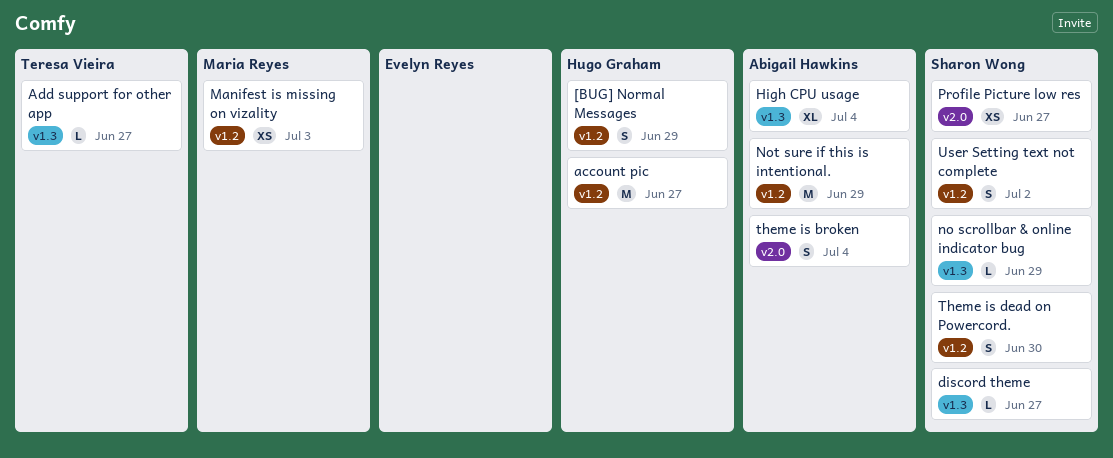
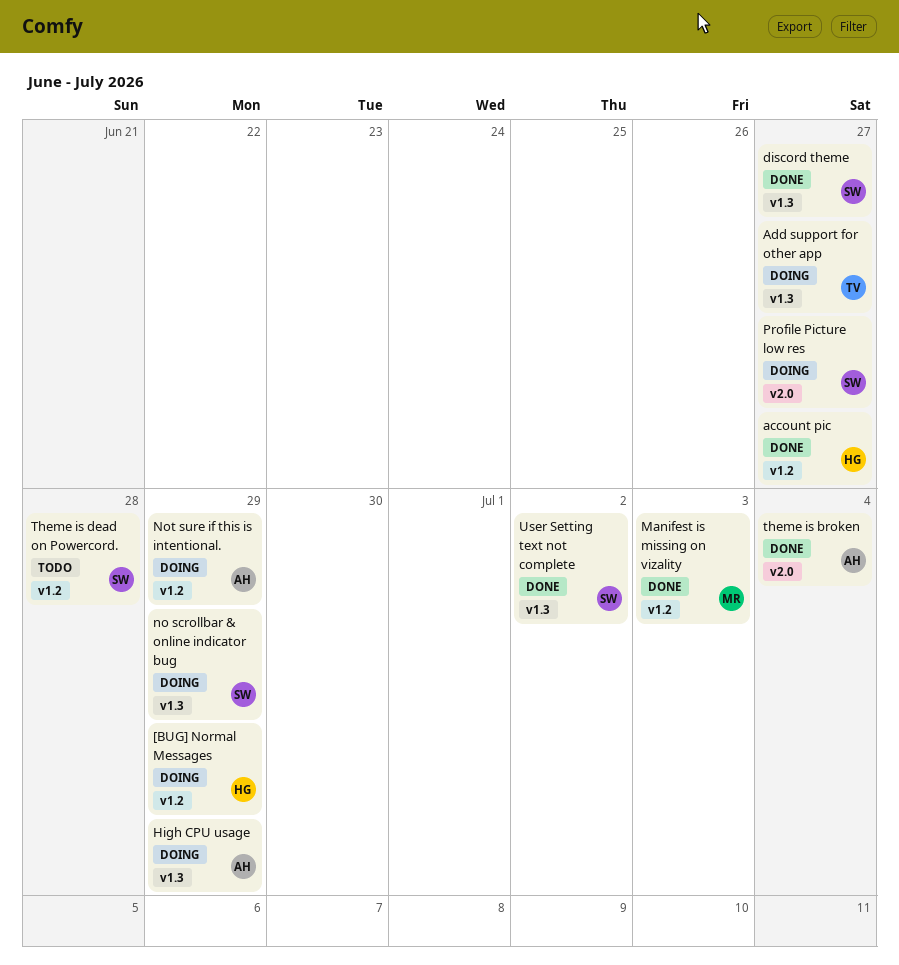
High CPU usage, due: Jul 4 -> Jun 29
Theme is dead on Powercord., due: Jun 30 -> Jun 28
User Setting text not complete, label: v1.2 -> v1.3

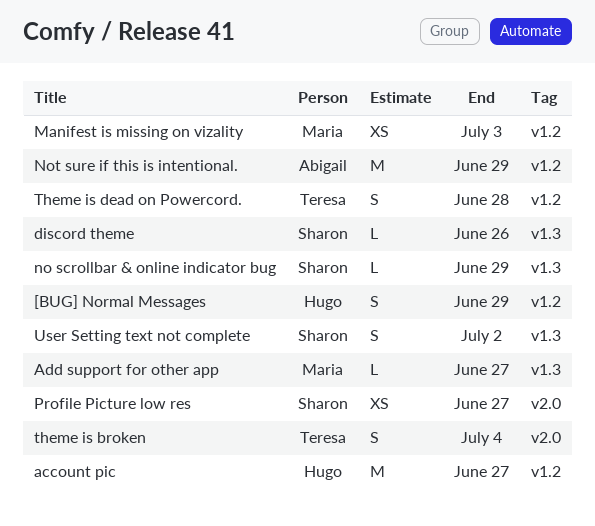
Add support for other app, owner: Teresa -> Maria
discord theme, due: Jun 27 -> Jun 26
High CPU usage: present -> none
theme is broken, owner: Abigail -> Teresa
Theme is dead on Powercord., owner: Sharon -> Teresa

